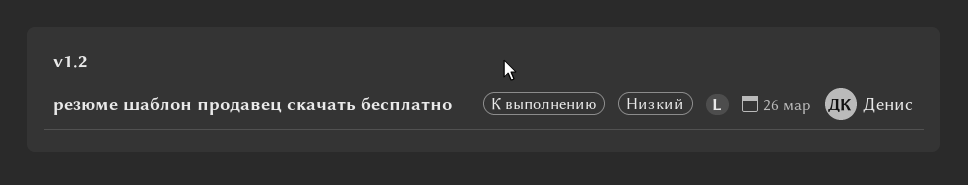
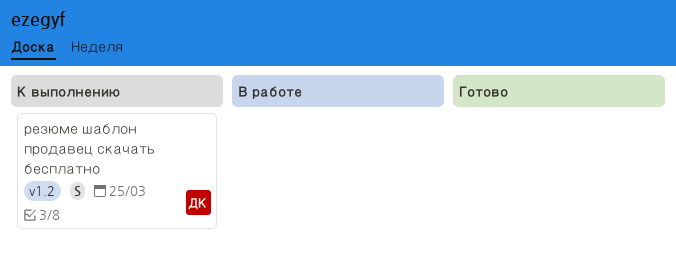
резюме шаблон продавец скачать бесплатно, estimate: L -> S
резюме шаблон продавец скачать бесплатно, due: Mar 26 -> Mar 25

